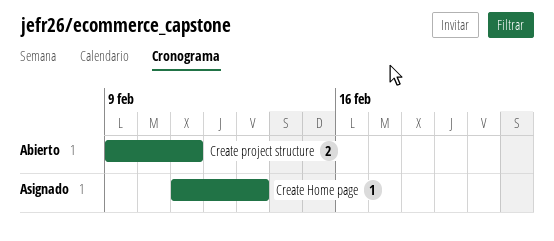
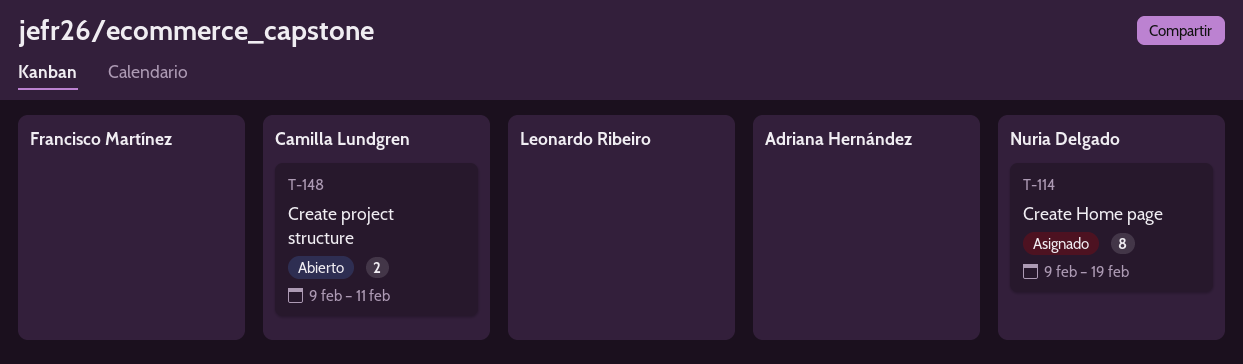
Create Home page, estimate: 1 -> 8
Create Home page, start: Feb 11 -> Feb 9
Create Home page, due: Feb 13 -> Feb 19

